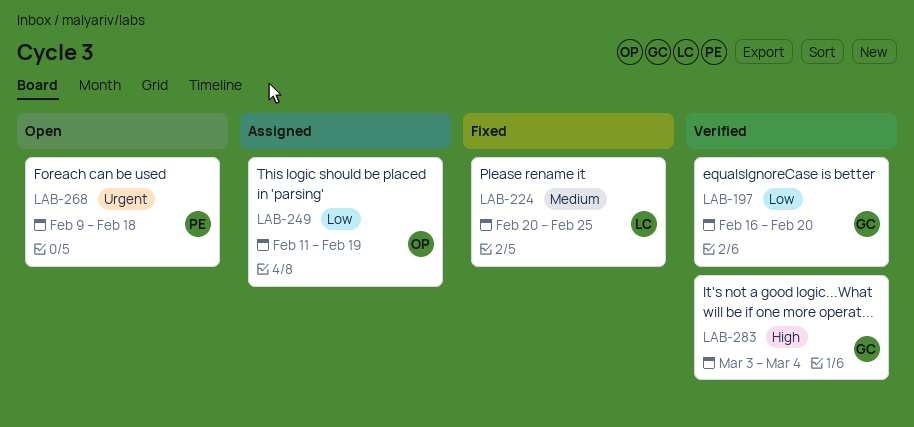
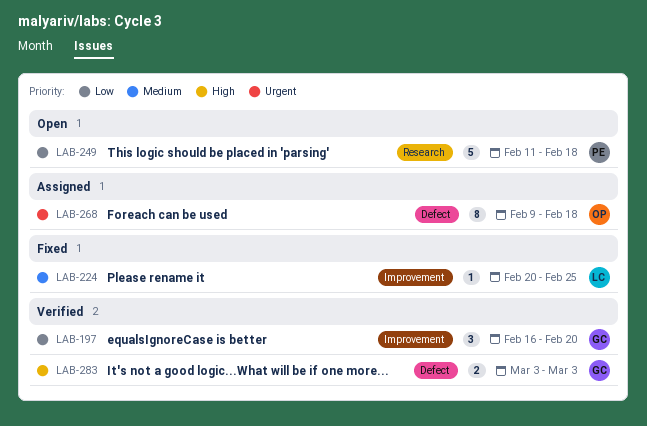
LAB-249, status: Assigned -> Open
LAB-249, owner: OP -> PE
LAB-249, due: Feb 19 -> Feb 18
LAB-268, status: Open -> Assigned
LAB-268, owner: PE -> OP
LAB-283, due: Mar 4 -> Mar 3

